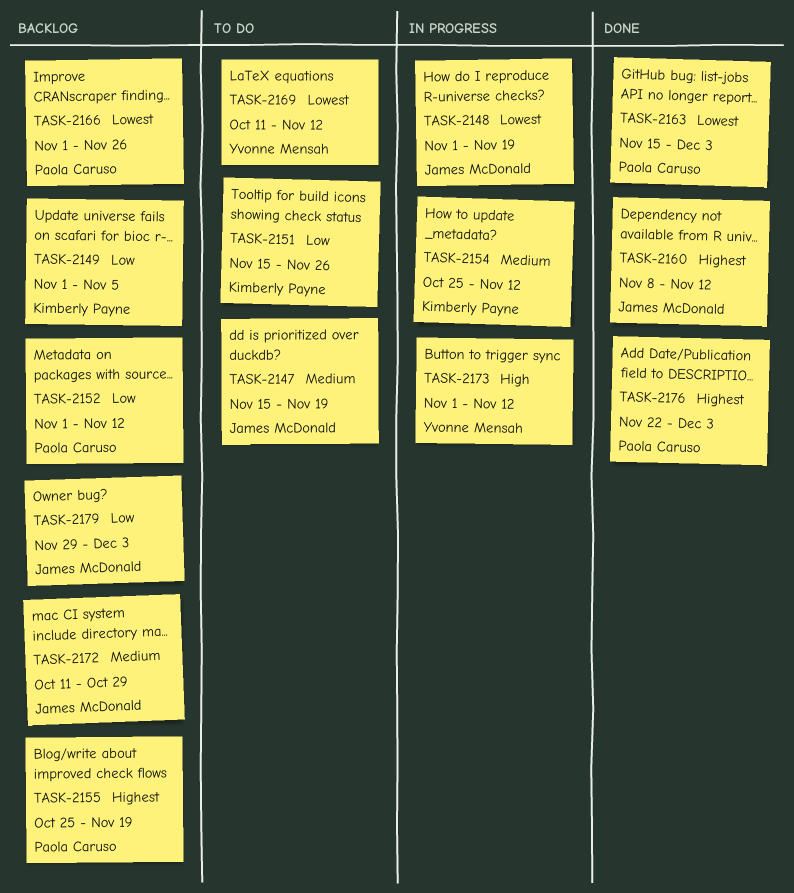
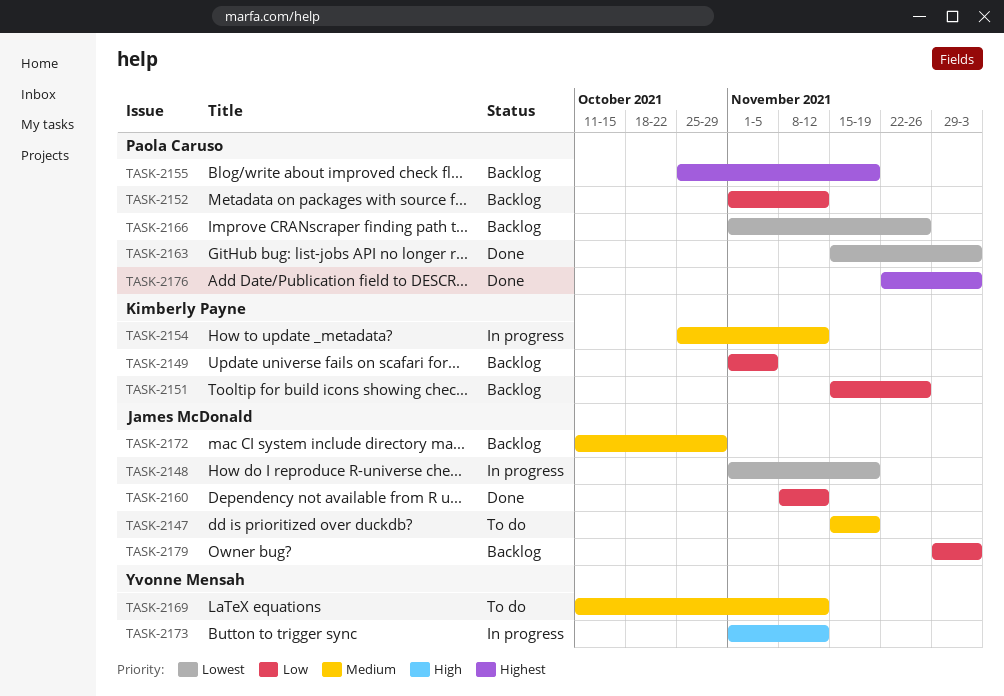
TASK-2151, status: To do -> Backlog
TASK-2160, priority: Highest -> Low
TASK-2169, priority: Lowest -> Medium

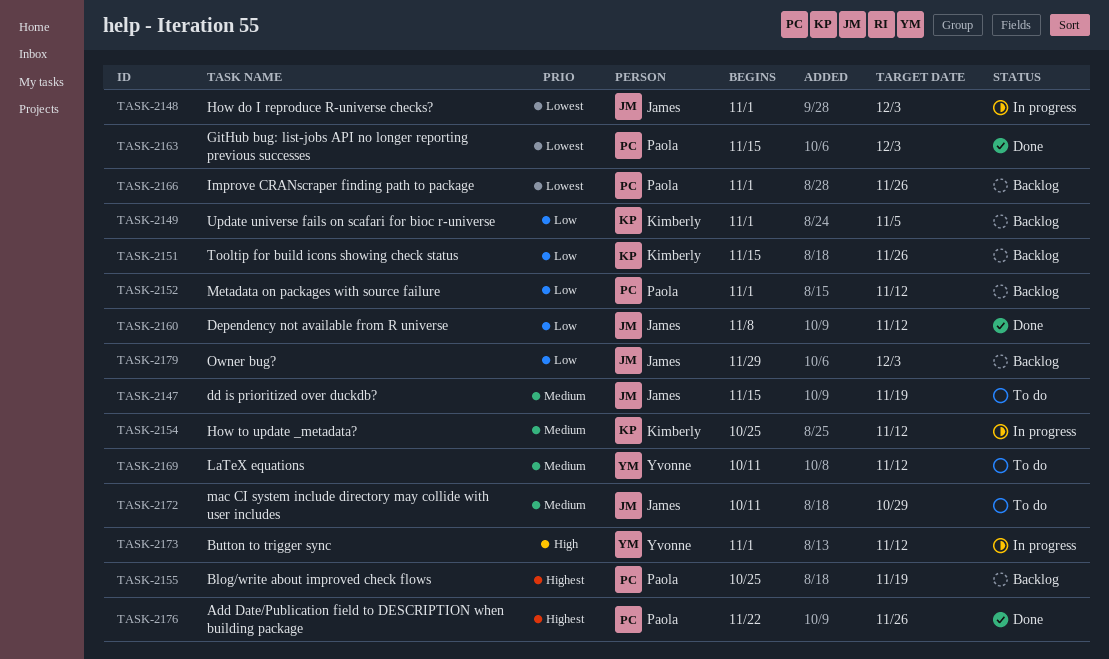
TASK-2148, due: Nov 19 -> Dec 3
TASK-2172, status: Backlog -> To do
TASK-2176, due: Dec 3 -> Nov 26

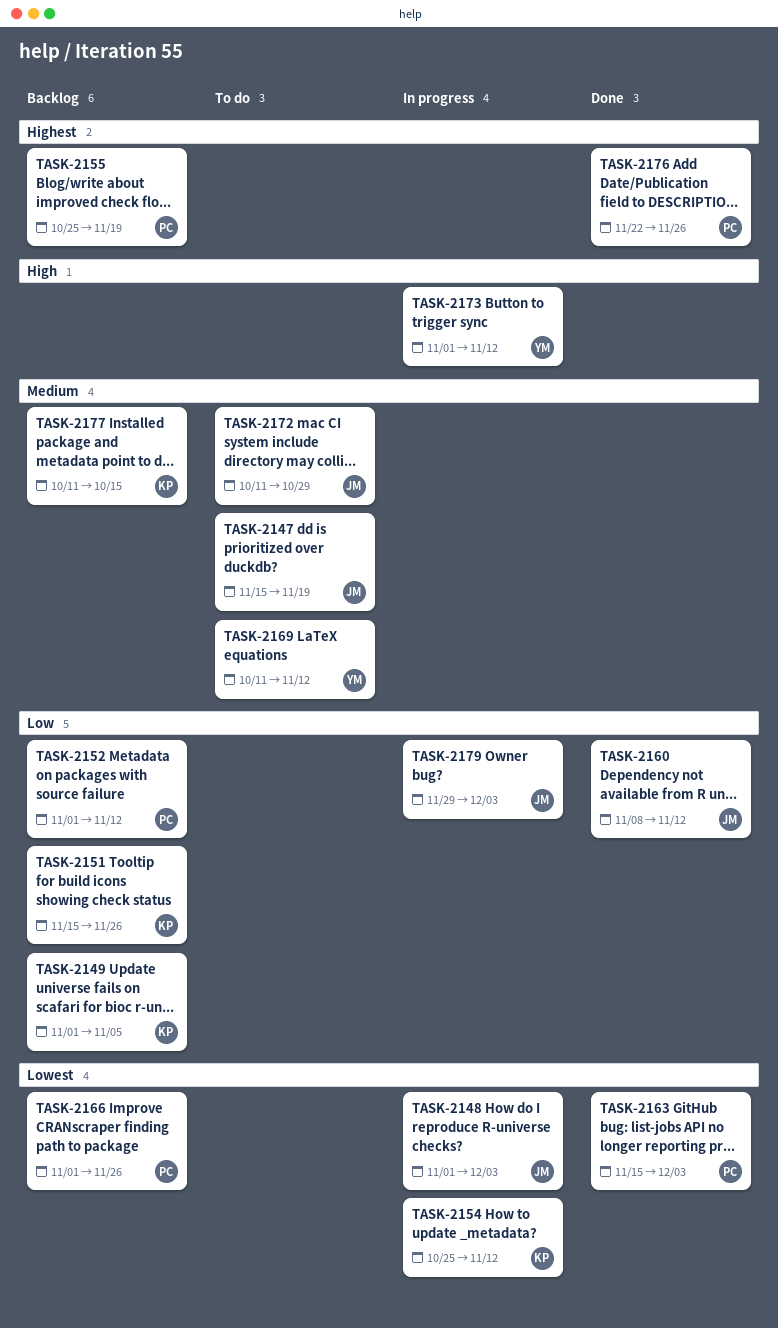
TASK-2154, priority: Medium -> Lowest
TASK-2177: none -> present
TASK-2179, status: Backlog -> In progress

